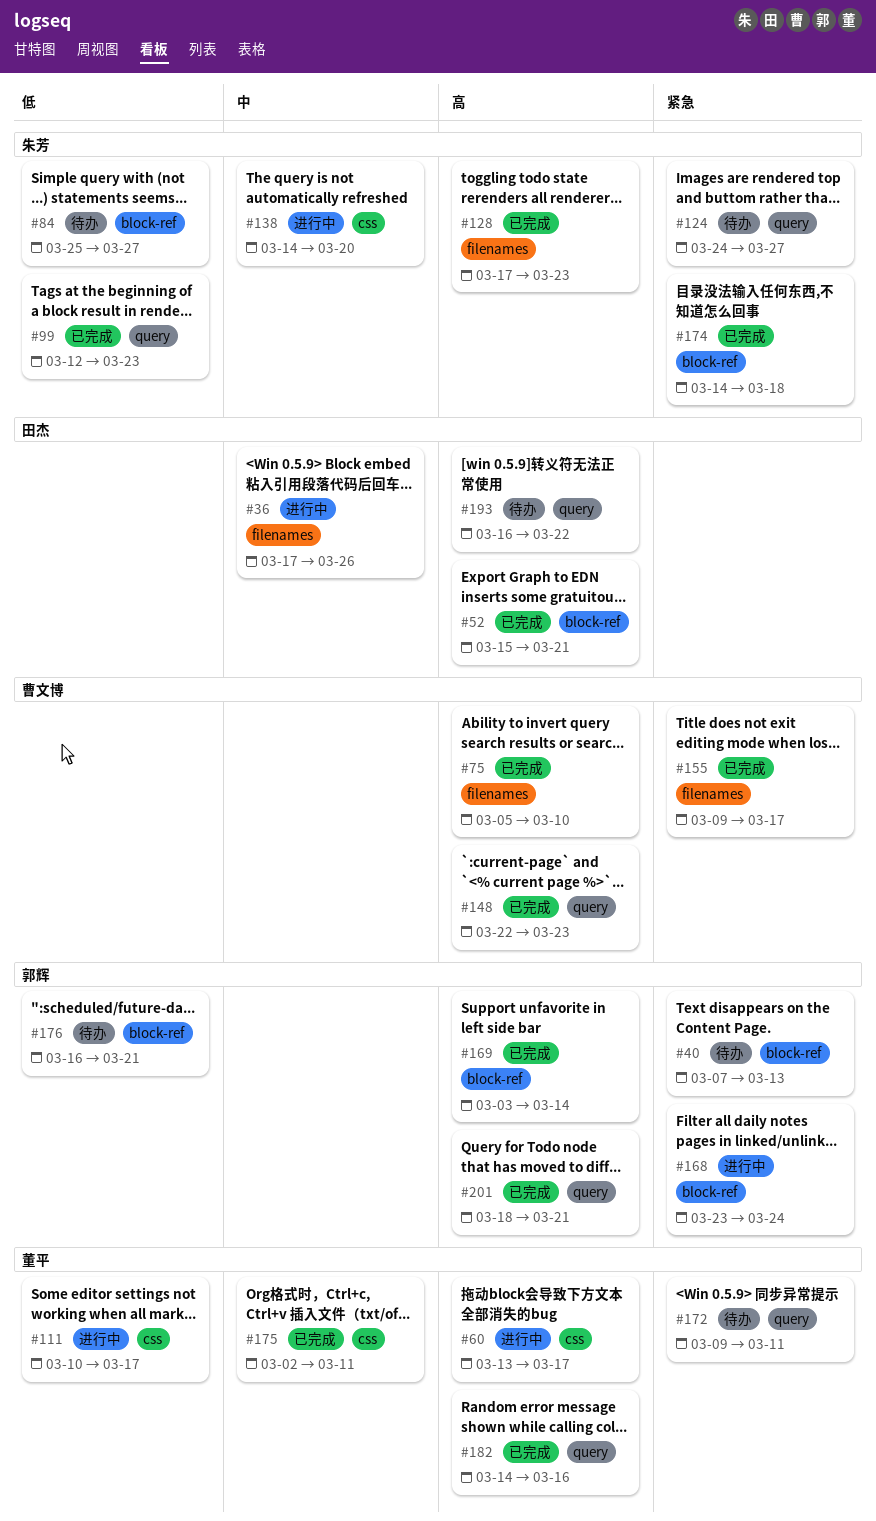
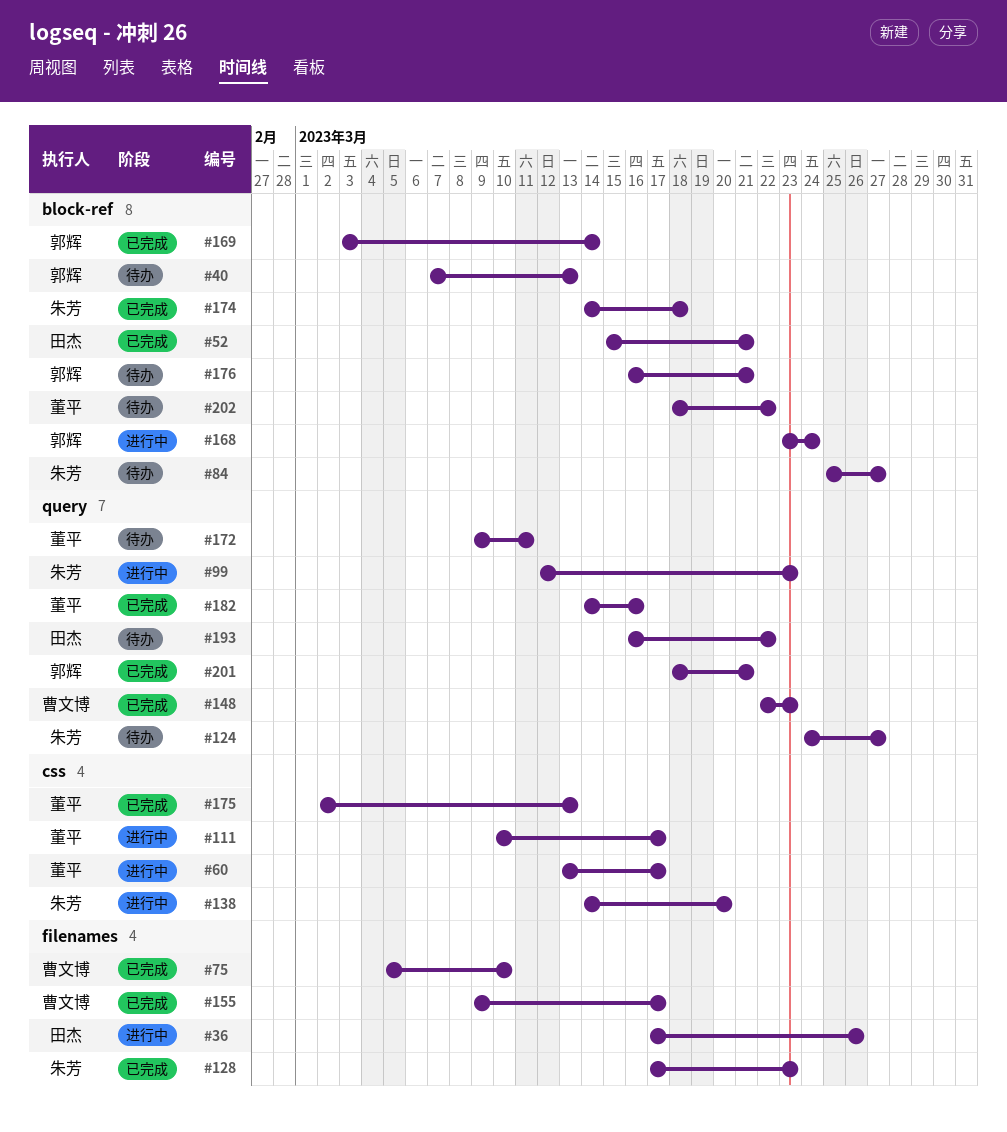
#99, status: 已完成 -> 进行中
#175, due: Mar 11 -> Mar 13
#202: none -> present

